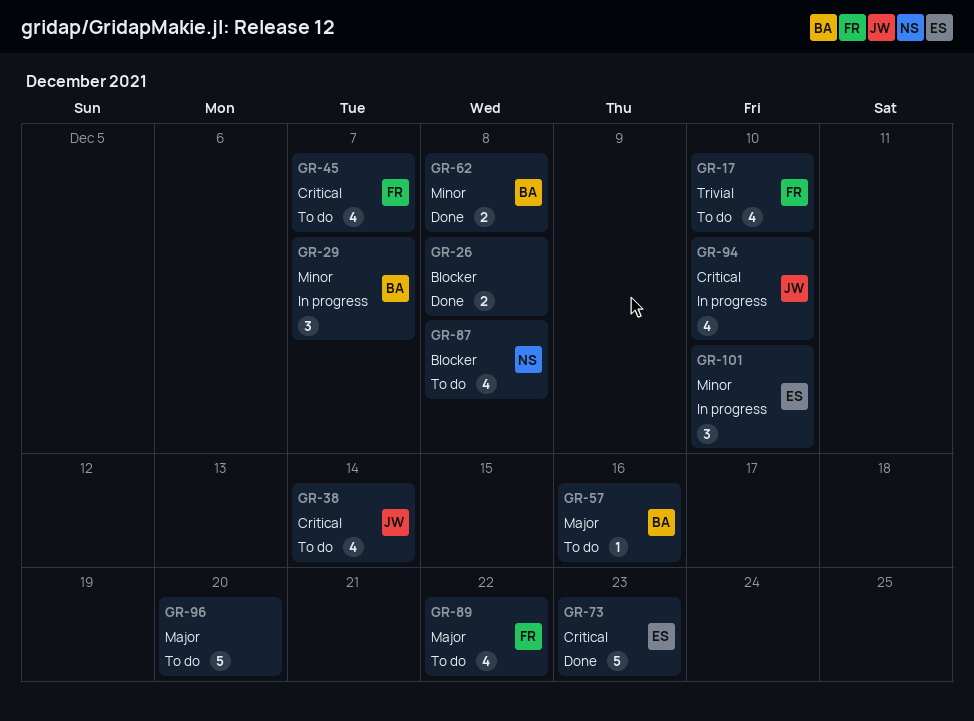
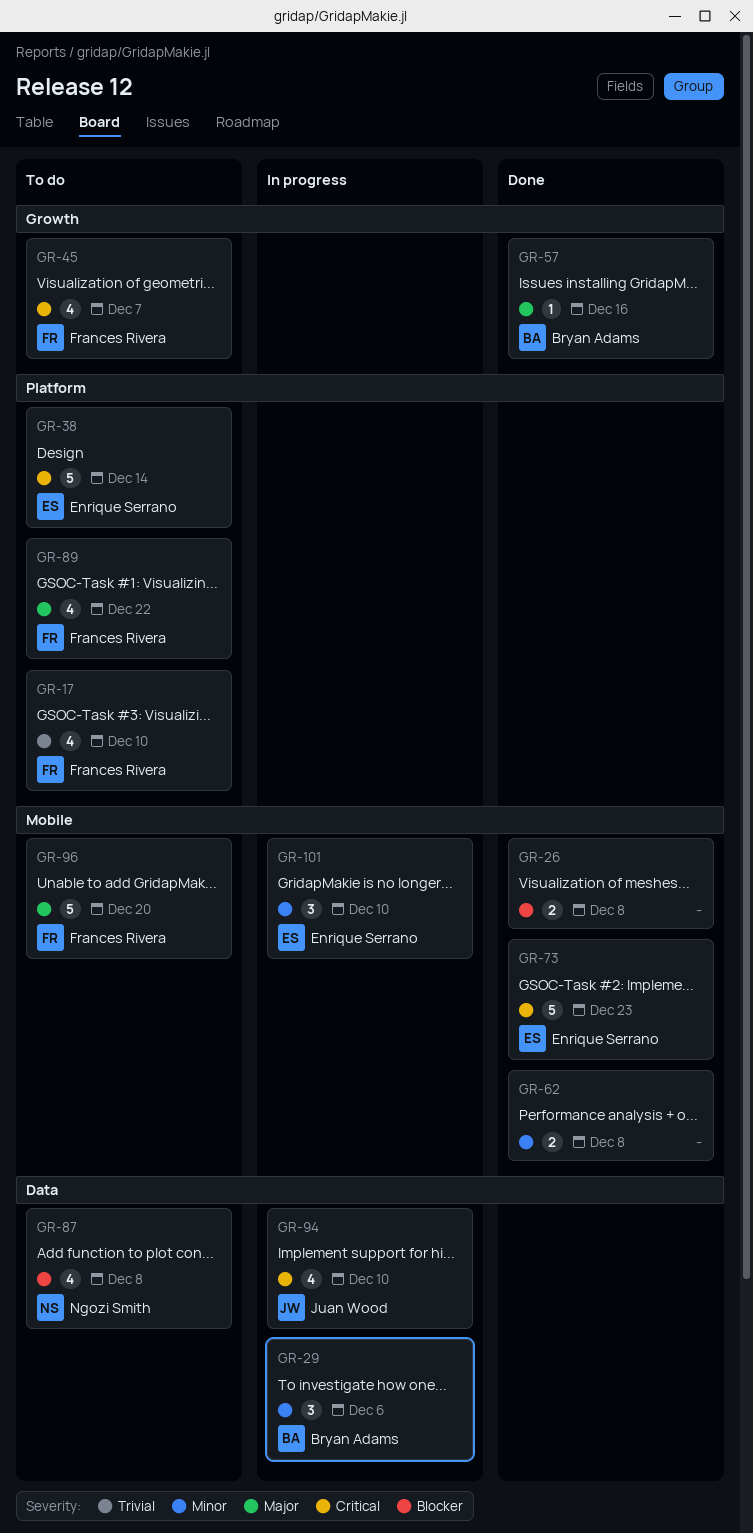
GR-29, due: Dec 7 -> Dec 6
GR-38, owner: Juan Wood -> Enrique Serrano
GR-38, estimate: 4 -> 5
GR-57, status: To do -> Done
GR-62, owner: Bryan Adams -> none
GR-96, owner: none -> Frances Rivera

